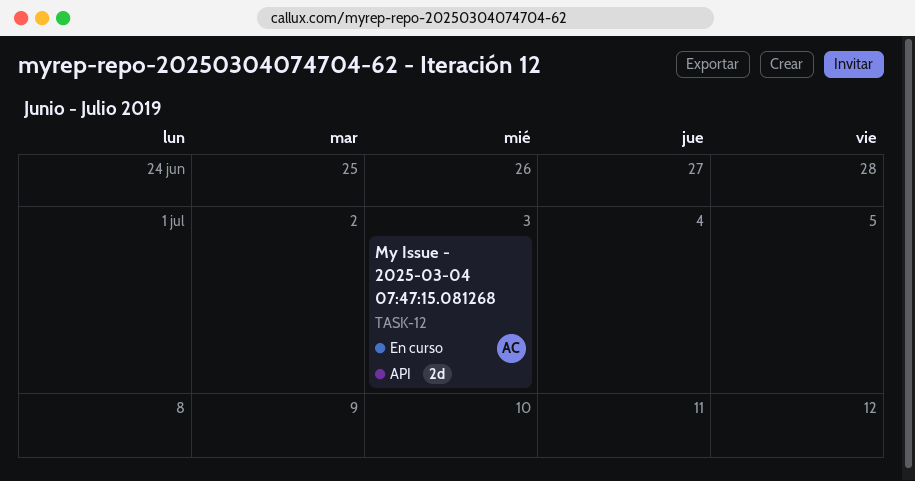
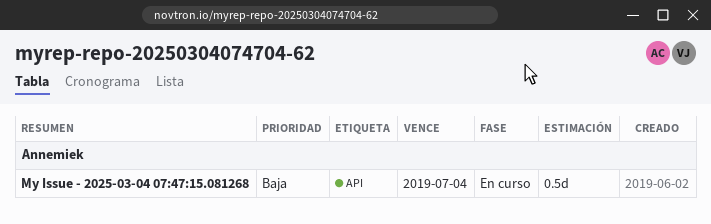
My Issue - 2025-03-04 07:47:15.081268, estimate: 2d -> 0.5d
My Issue - 2025-03-04 07:47:15.081268, due: Jul 3 -> Jul 4

